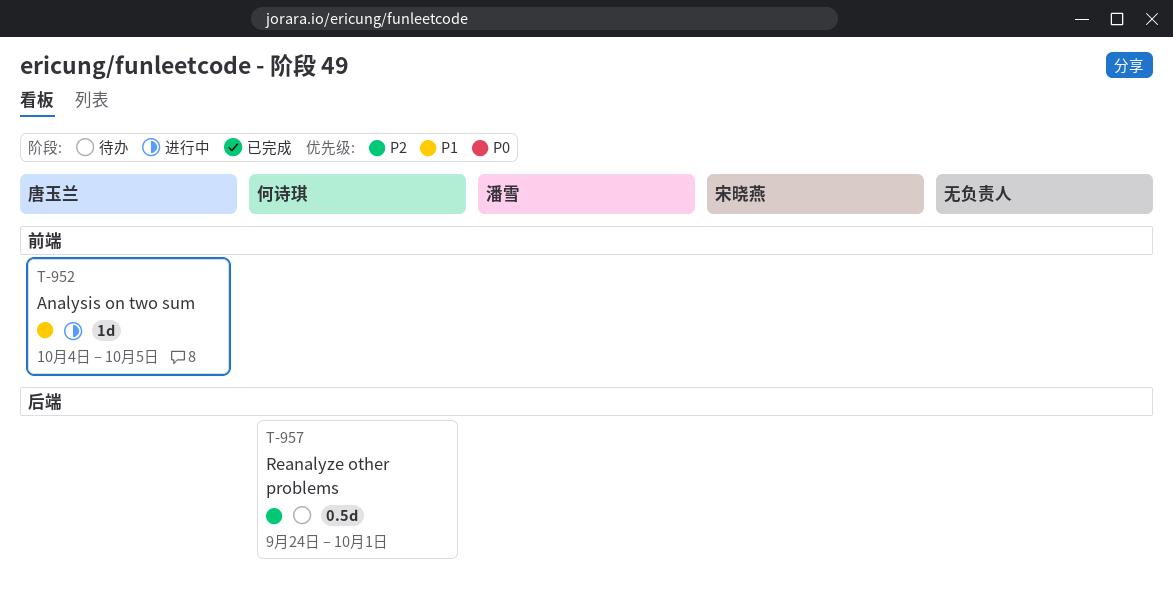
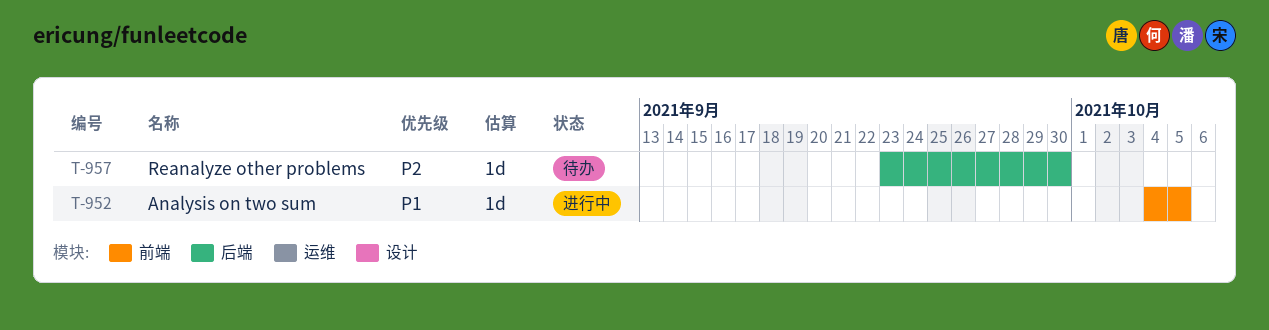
T-957, estimate: 0.5d -> 1d
T-957, start: Sep 24 -> Sep 23
T-957, due: Oct 1 -> Sep 30

